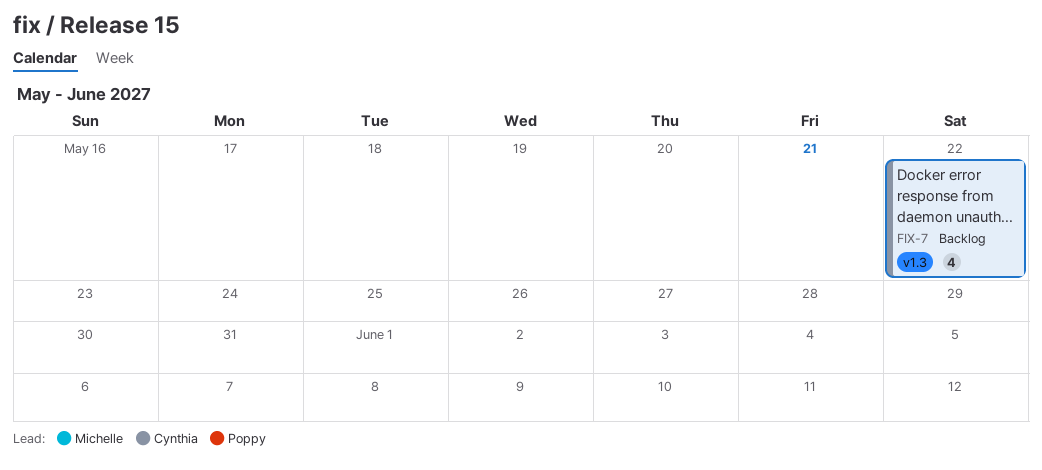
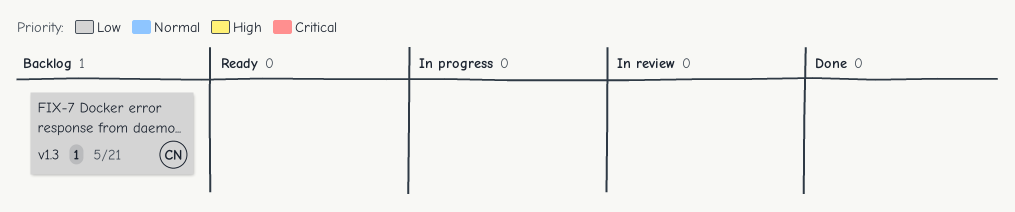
FIX-7, estimate: 4 -> 1
FIX-7, due: May 22 -> May 21

